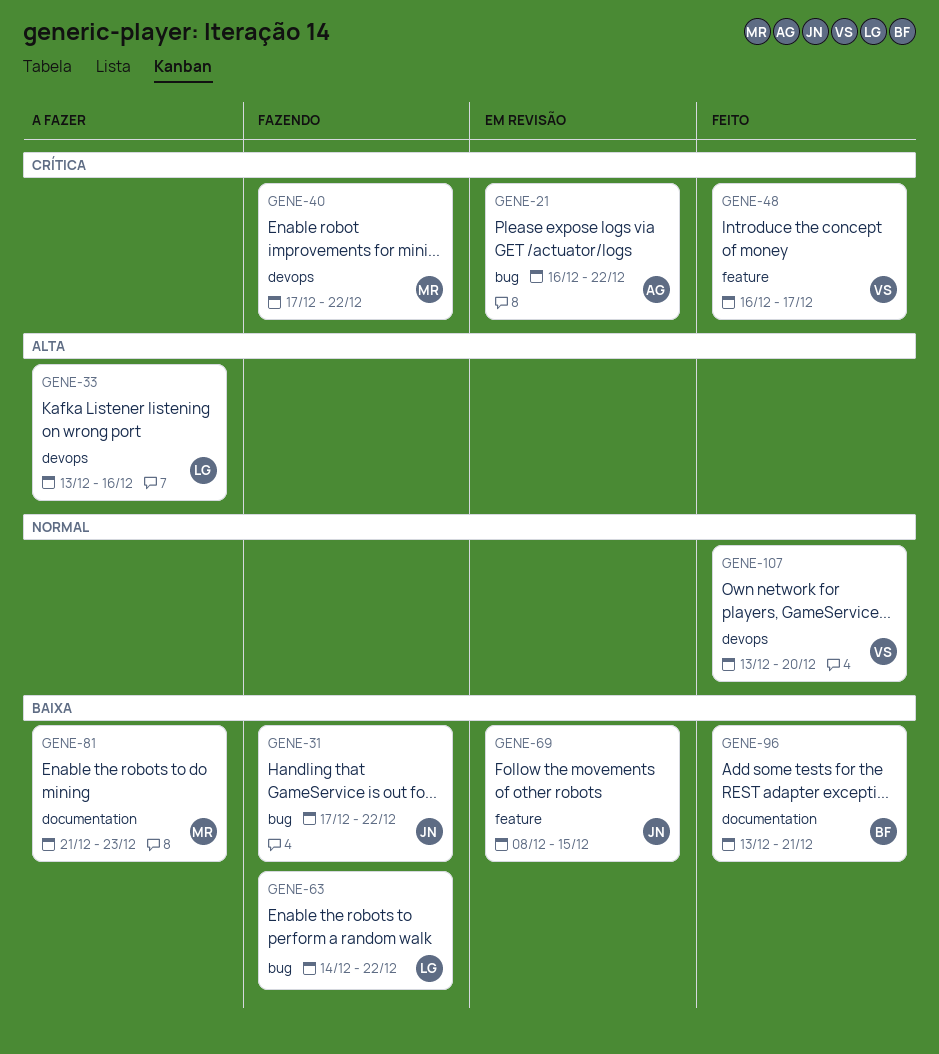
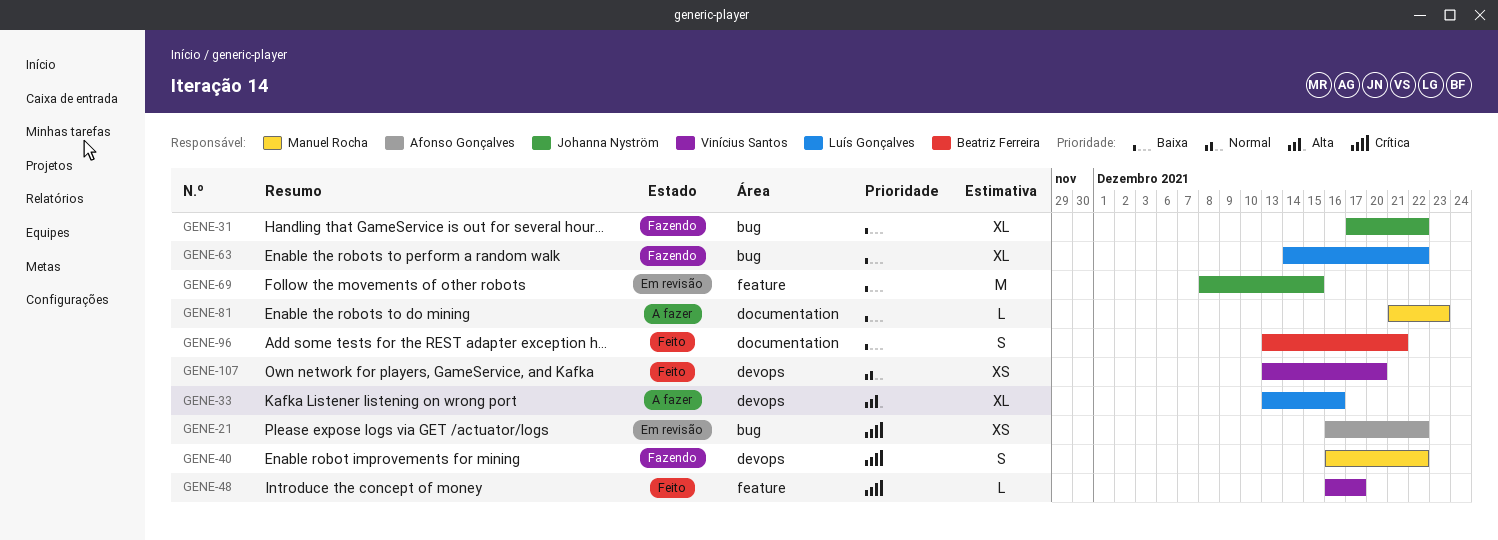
GENE-40, start: Dec 17 -> Dec 16

